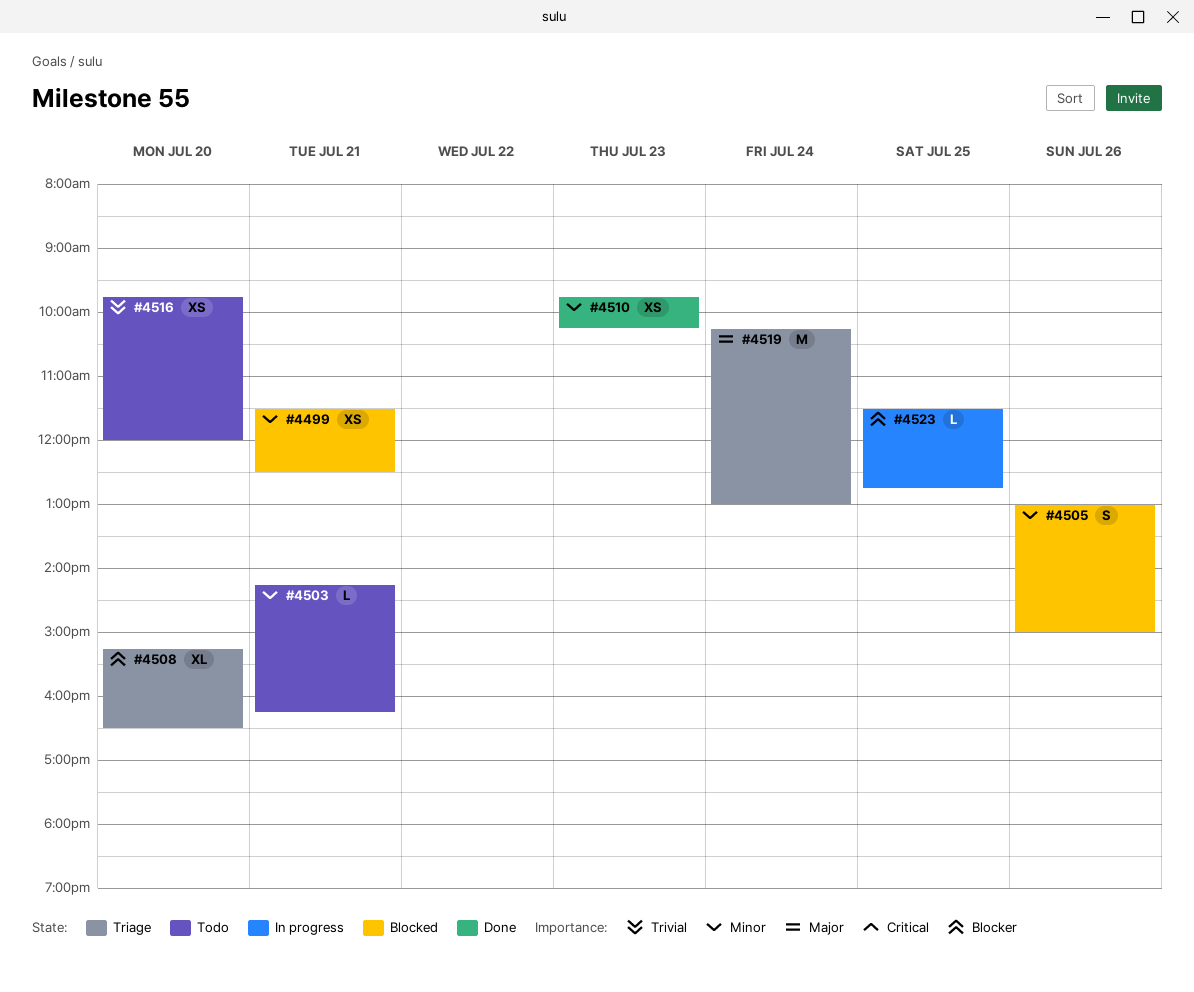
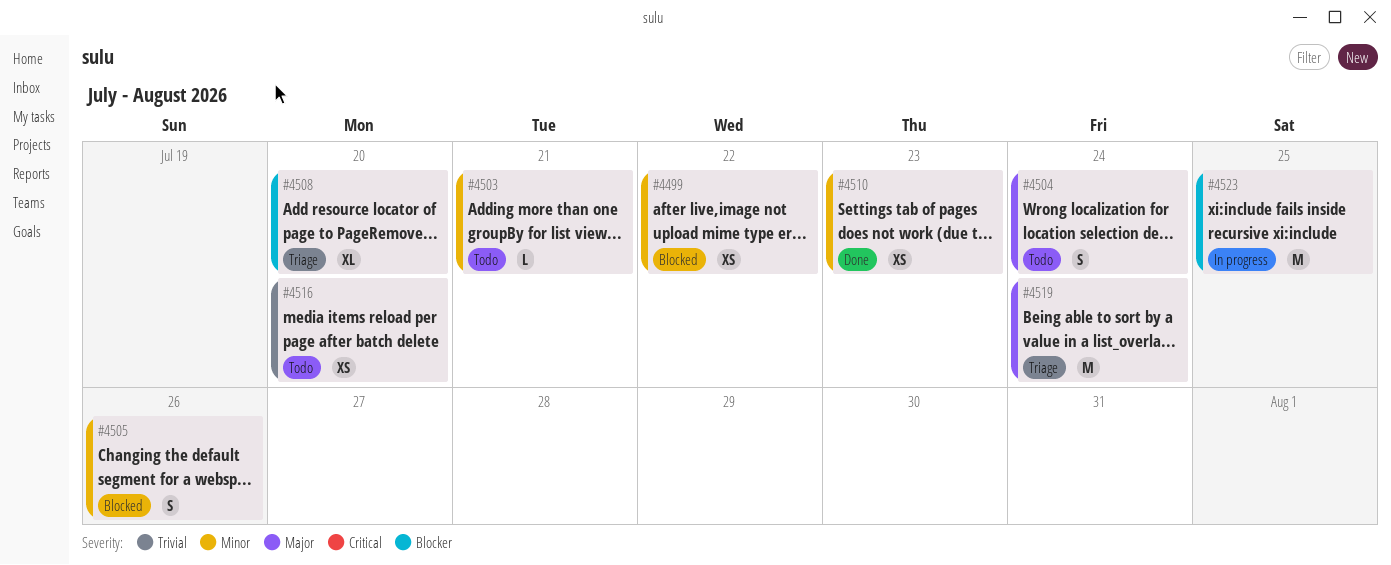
#4499, day: Jul 21 -> Jul 22
#4504: none -> present
#4523, estimate: L -> M

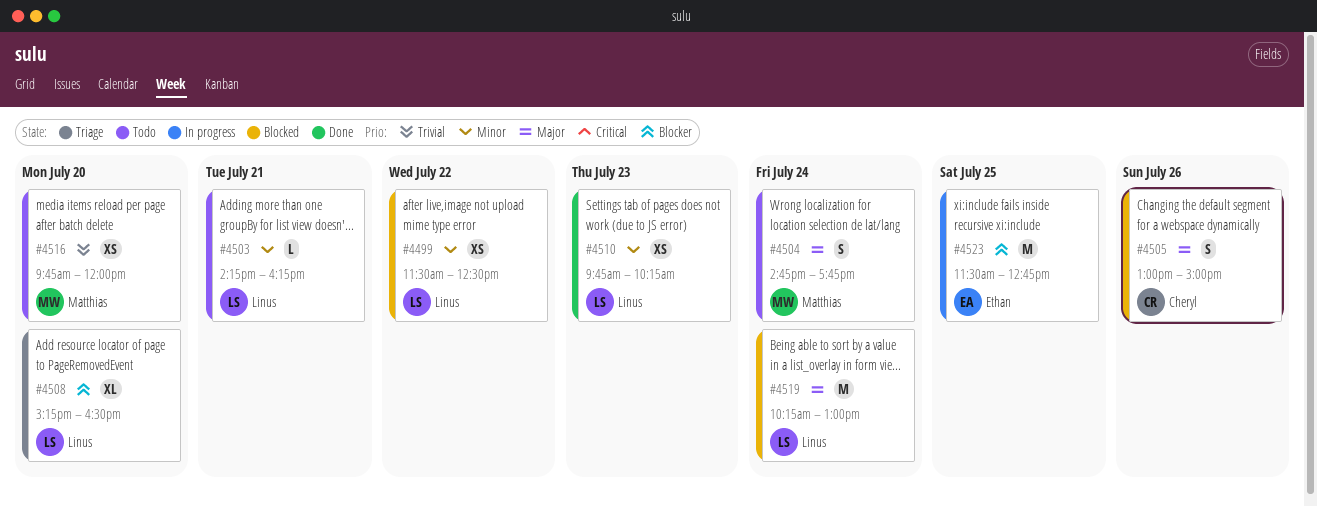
#4505, priority: Minor -> Major
#4519, status: Triage -> Blocked

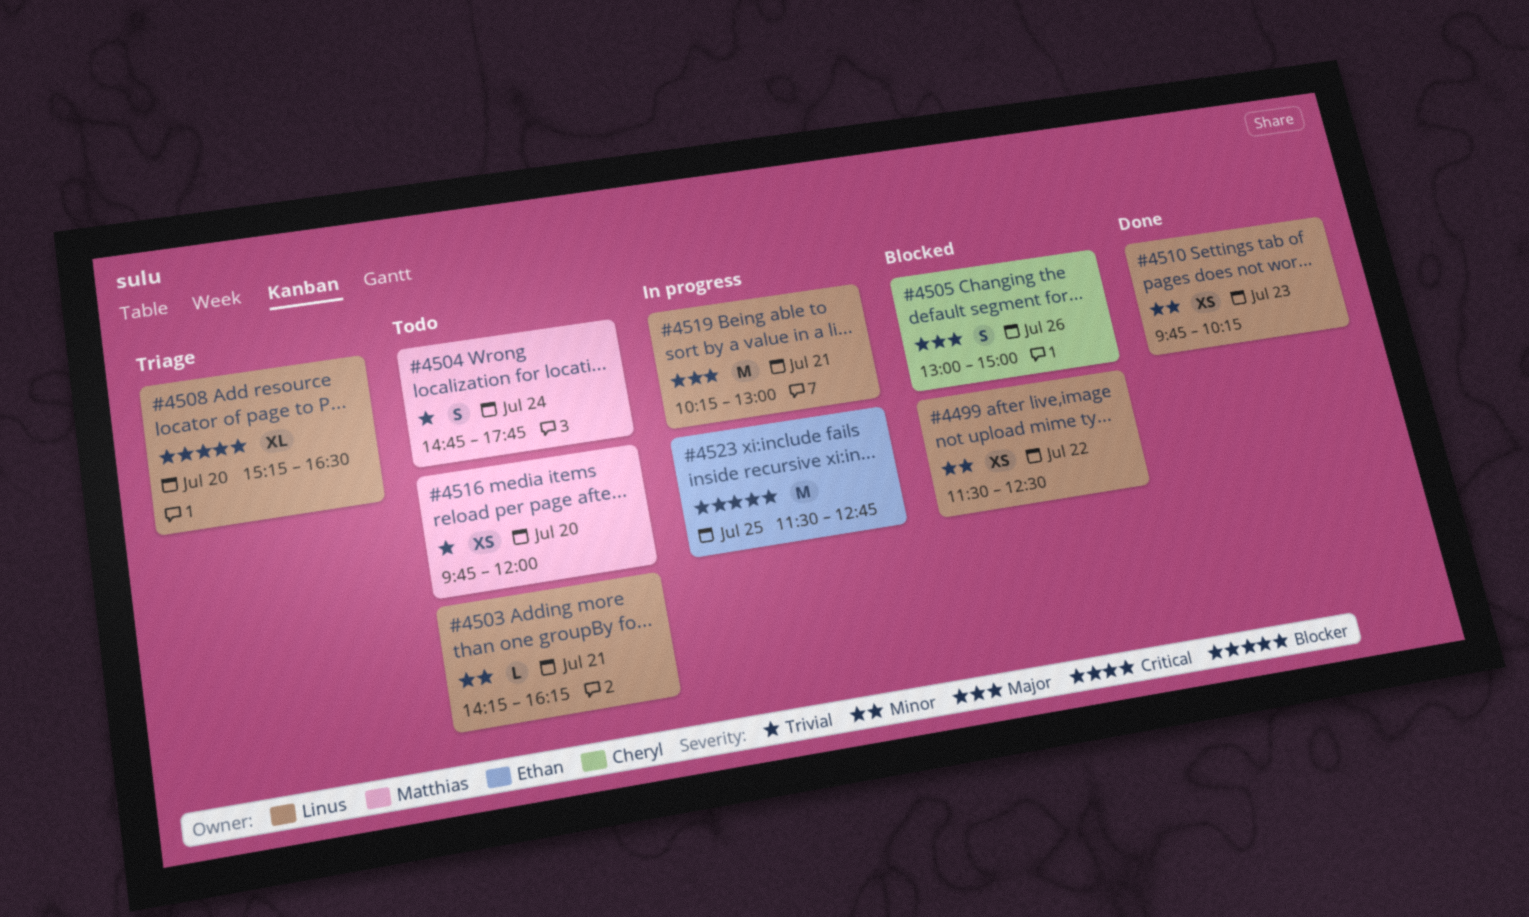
#4504, priority: Major -> Trivial
#4519, status: Blocked -> In progress
#4519, day: Jul 24 -> Jul 21

